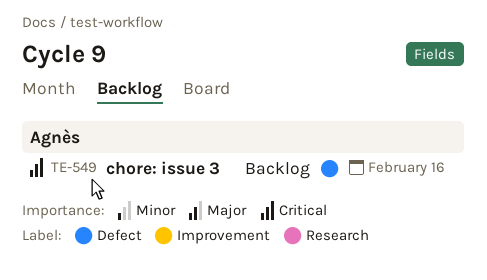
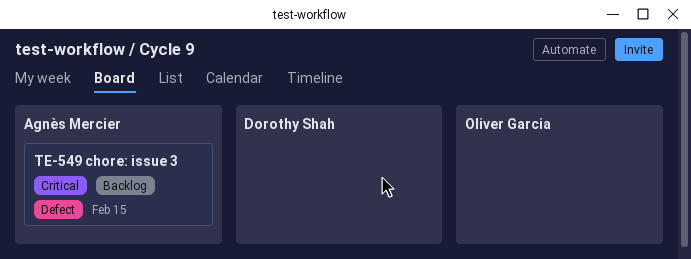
TE-549, due: Feb 16 -> Feb 15

